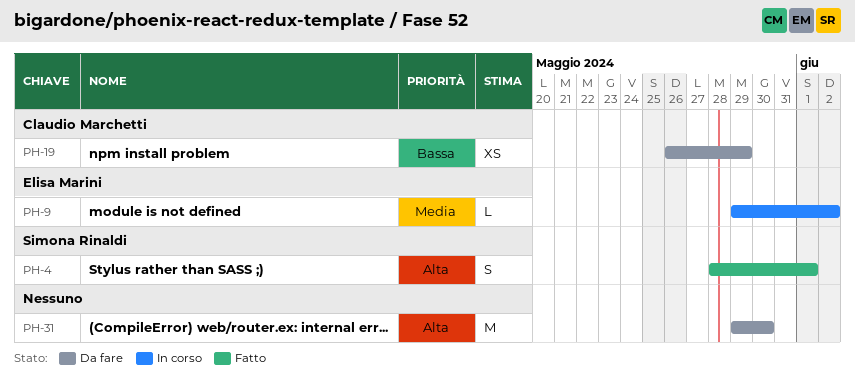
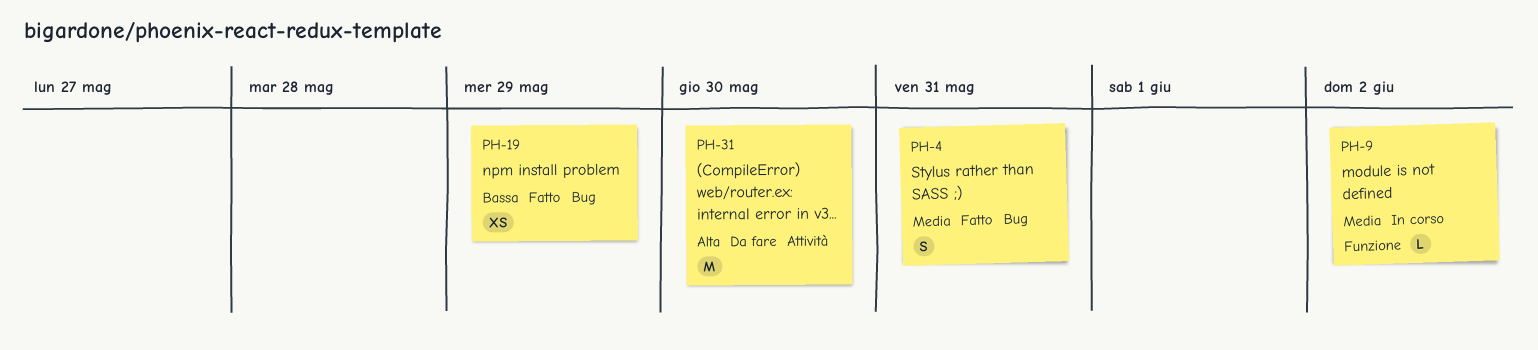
PH-4, priority: Alta -> Media
PH-4, due: Jun 1 -> May 31
PH-19, status: Da fare -> Fatto

